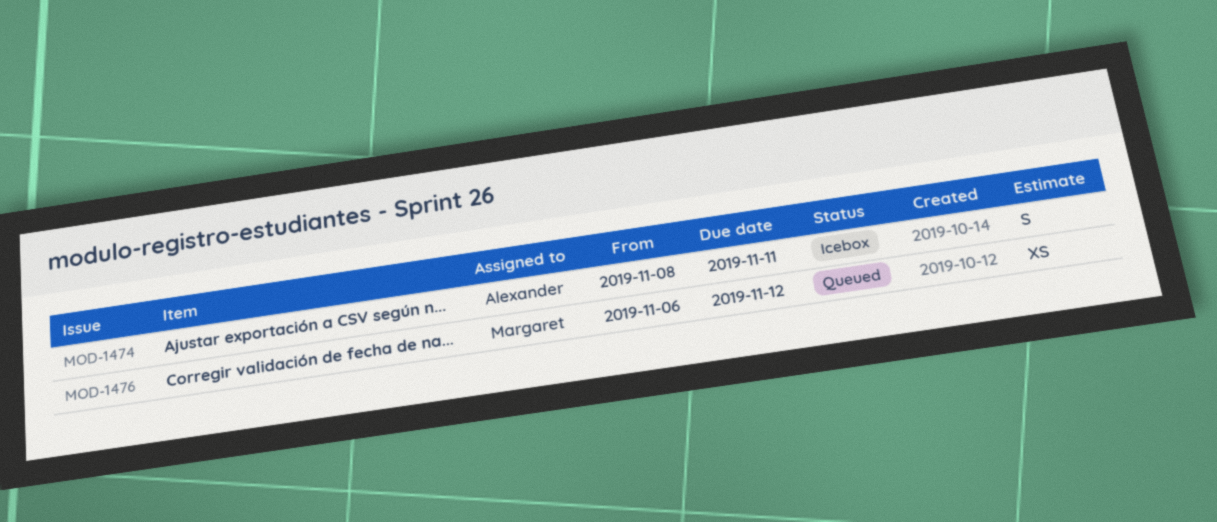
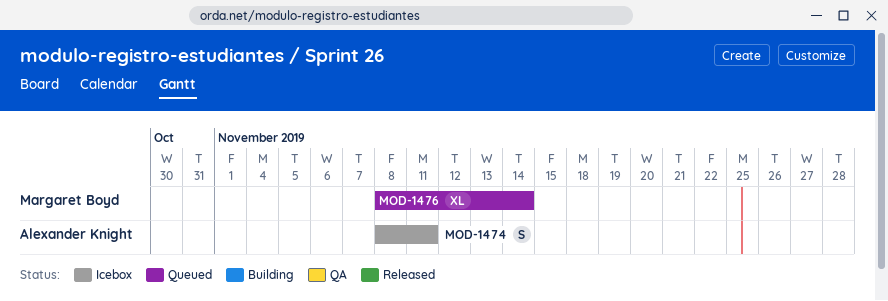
MOD-1476, estimate: XS -> XL
MOD-1476, start: Nov 6 -> Nov 8
MOD-1476, due: Nov 12 -> Nov 14

